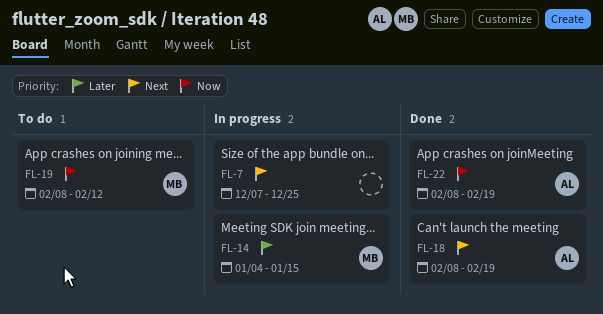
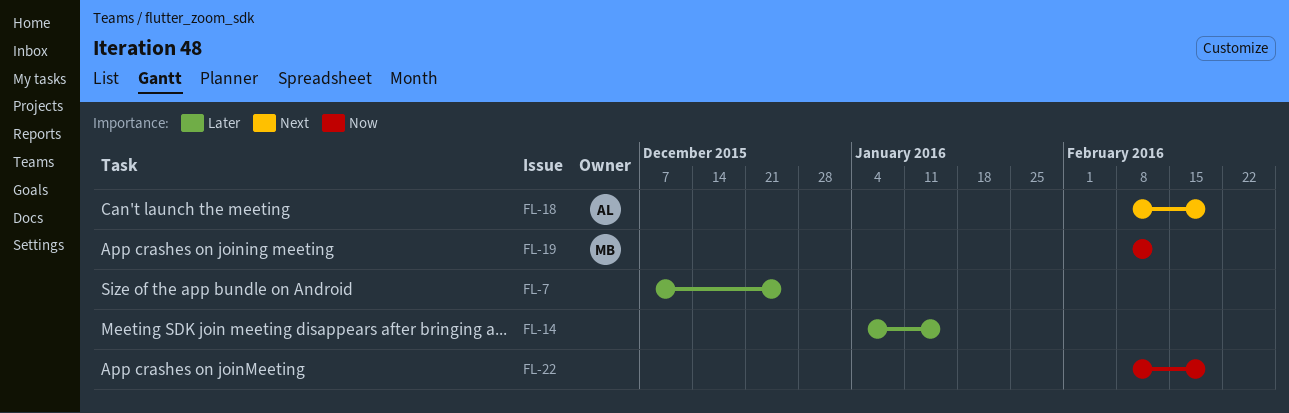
FL-7, priority: Next -> Later
FL-14, owner: MB -> none
FL-22, owner: AL -> none

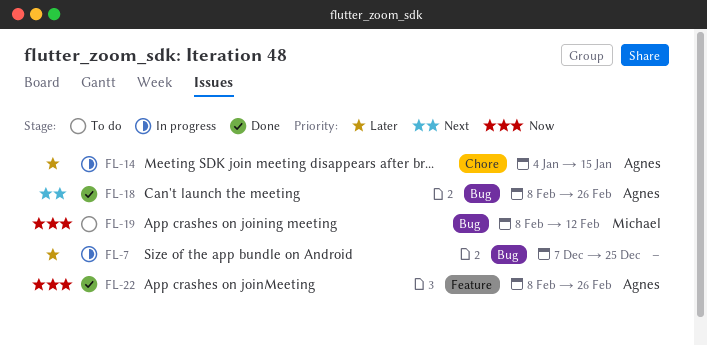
FL-14, owner: none -> Agnes
FL-18, due: Feb 19 -> Feb 26
FL-22, owner: none -> Agnes
FL-22, due: Feb 19 -> Feb 26

